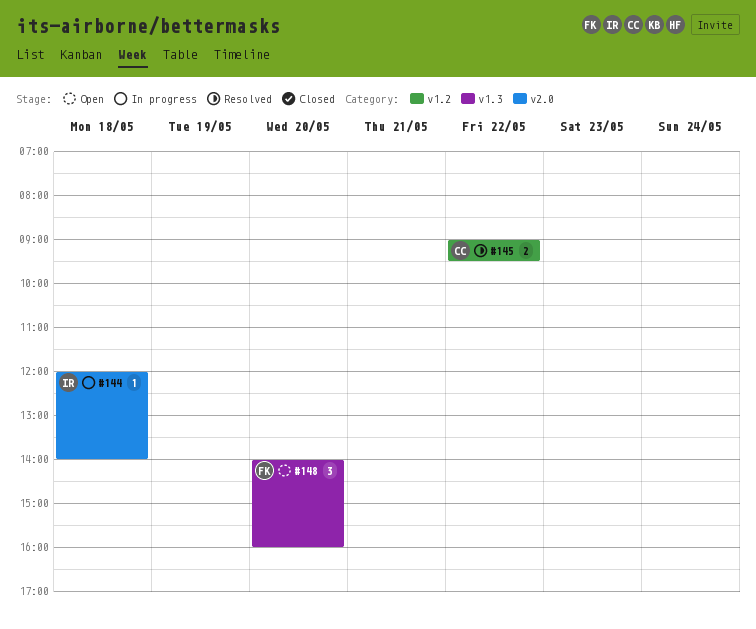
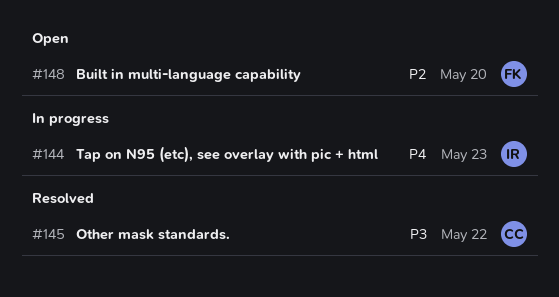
#144, day: May 18 -> May 23

